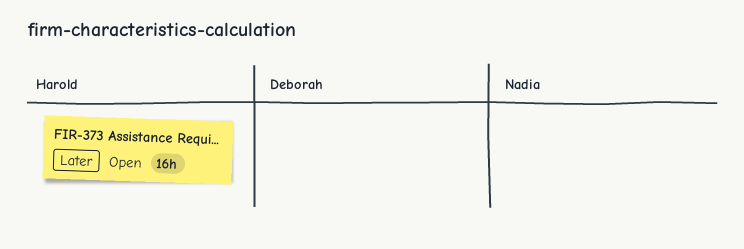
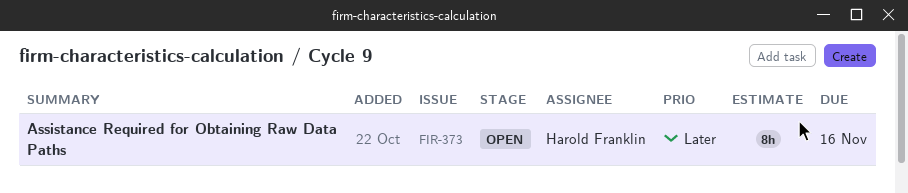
FIR-373, estimate: 16h -> 8h

